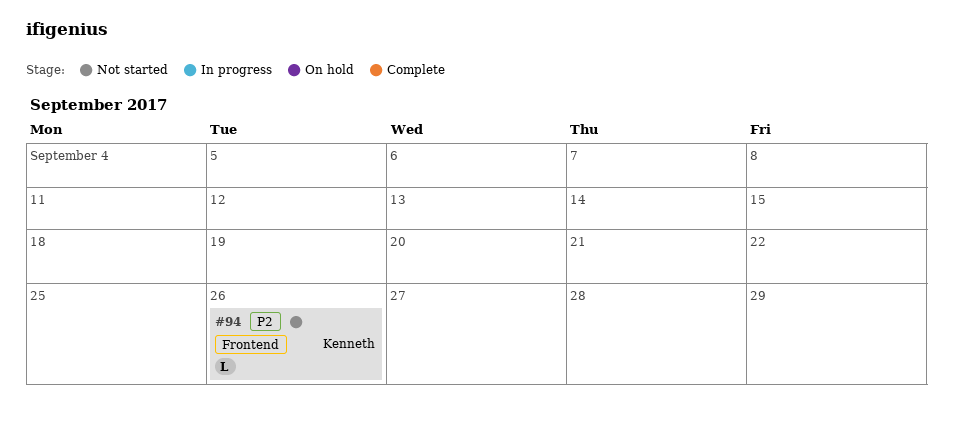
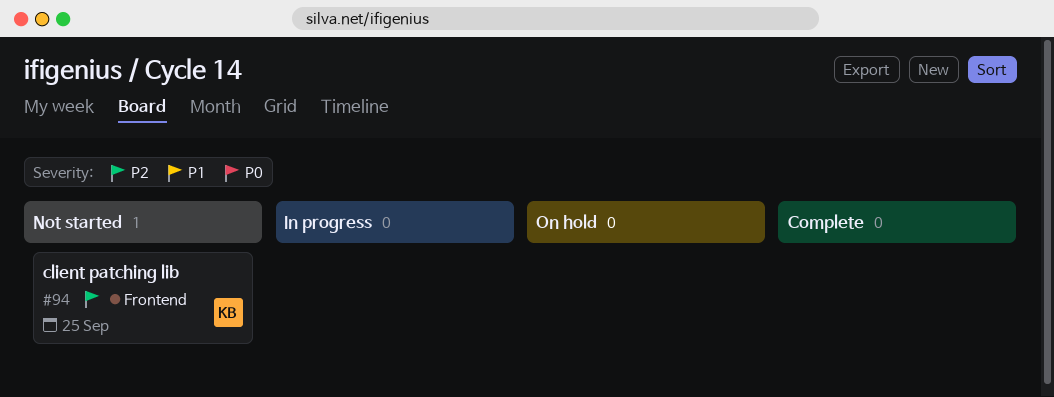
#94, due: Sep 26 -> Sep 25

